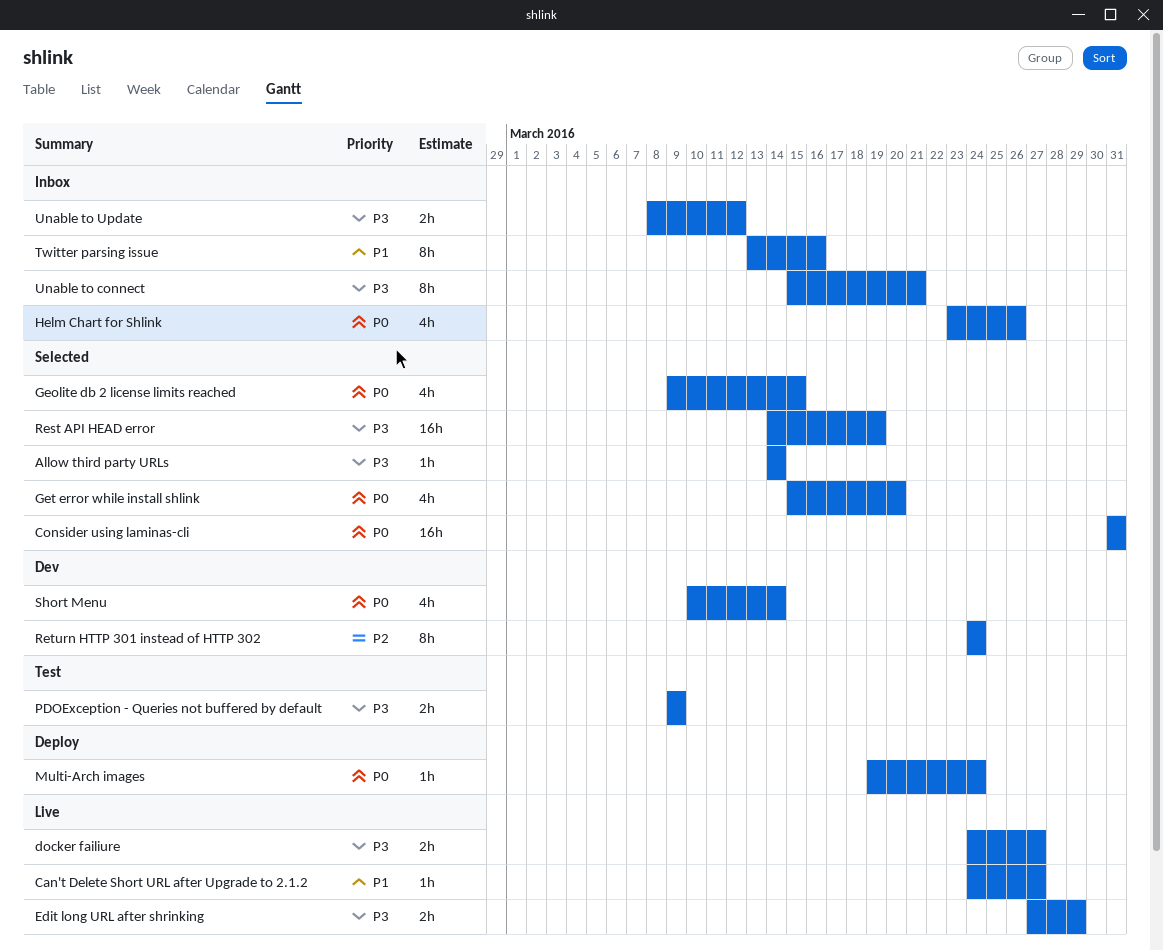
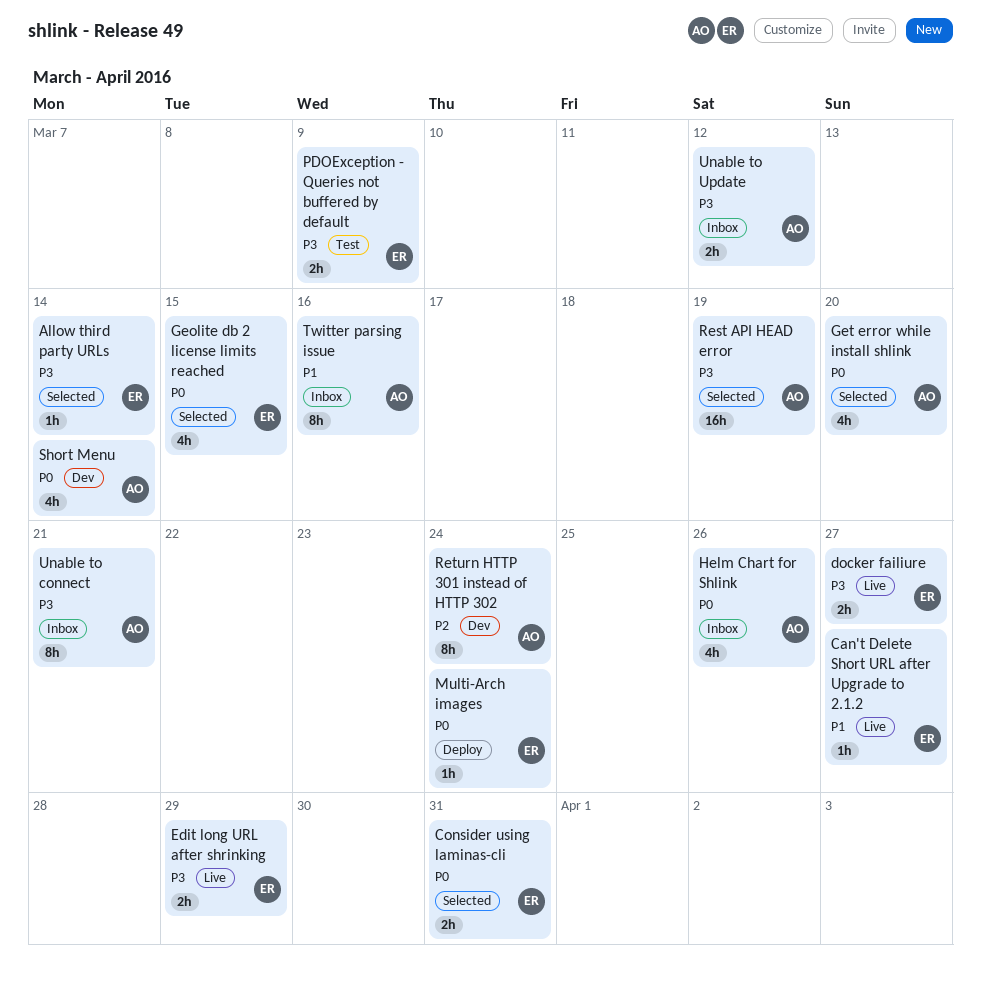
Consider using laminas-cli, estimate: 16h -> 2h

